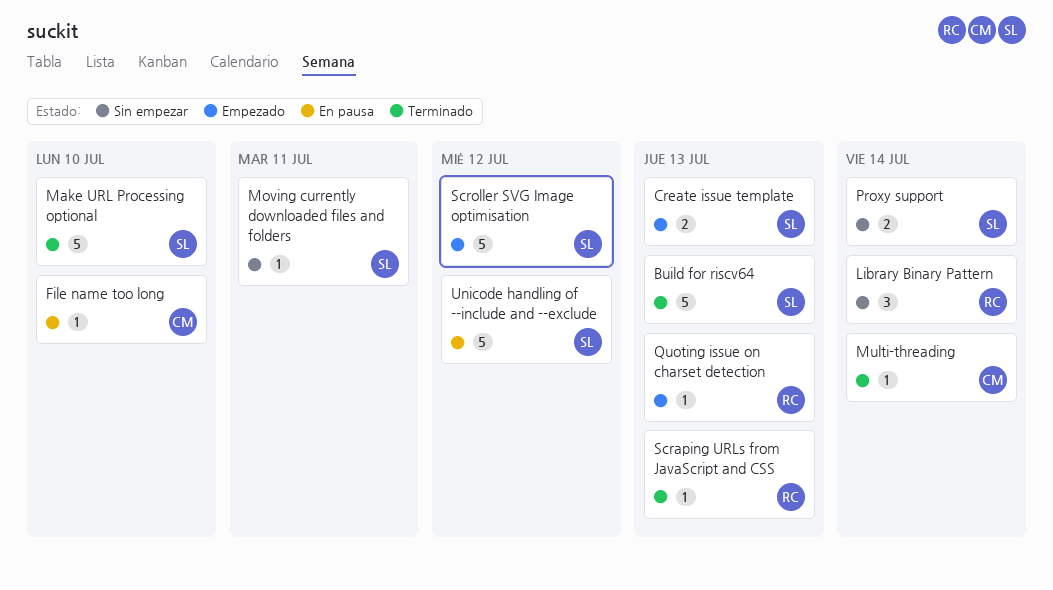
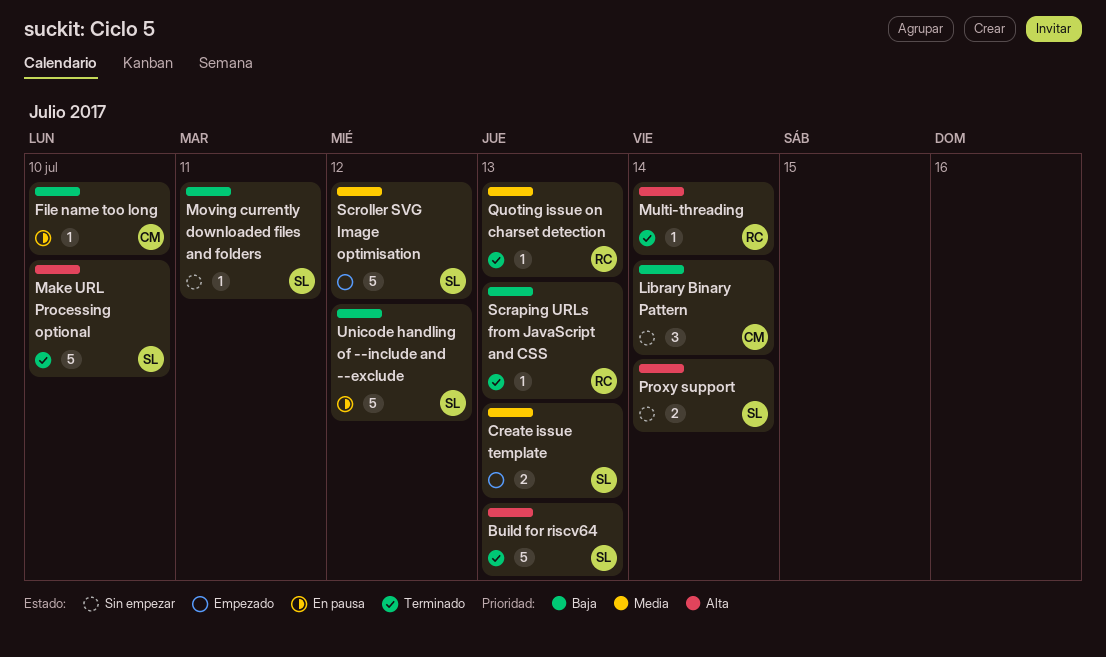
Library Binary Pattern, owner: RC -> CM
Multi-threading, owner: CM -> RC
Quoting issue on charset detection, status: Empezado -> Terminado

